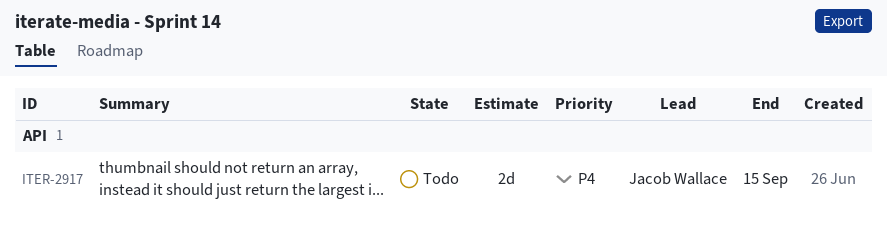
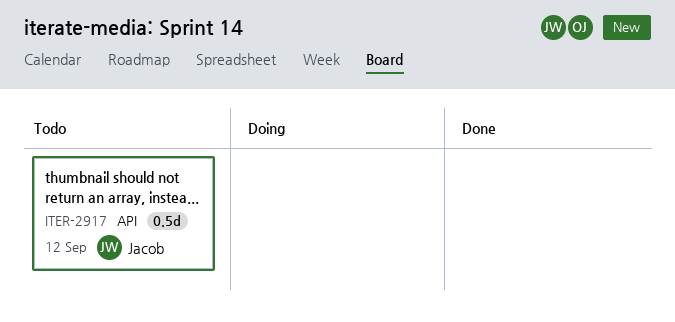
ITER-2917, estimate: 2d -> 0.5d
ITER-2917, due: Sep 15 -> Sep 12

